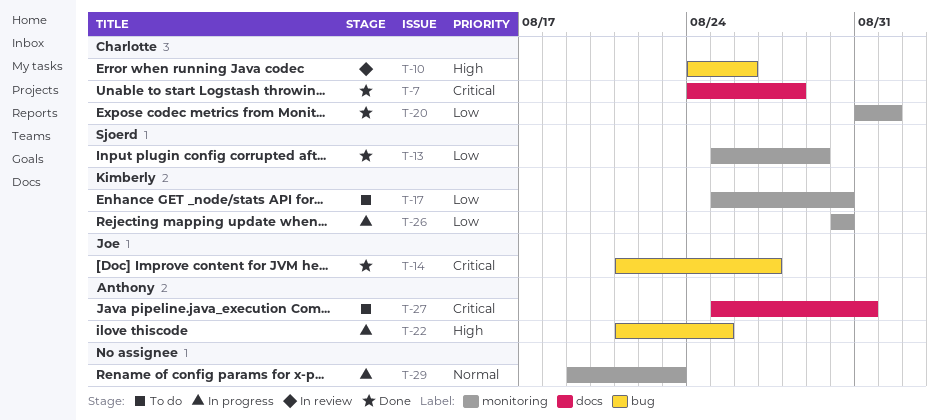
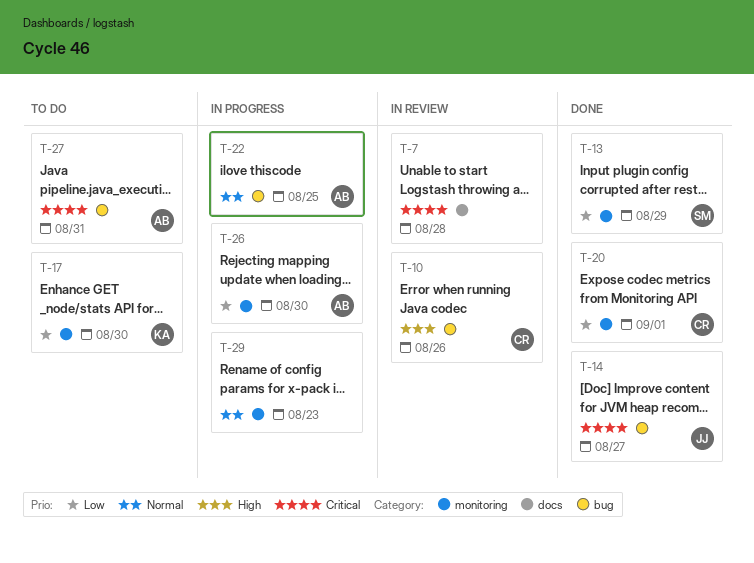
T-7, status: Done -> In review
T-7, owner: Charlotte -> none
T-22, priority: High -> Normal
T-26, owner: Kimberly -> Anthony
T-27, label: docs -> bug

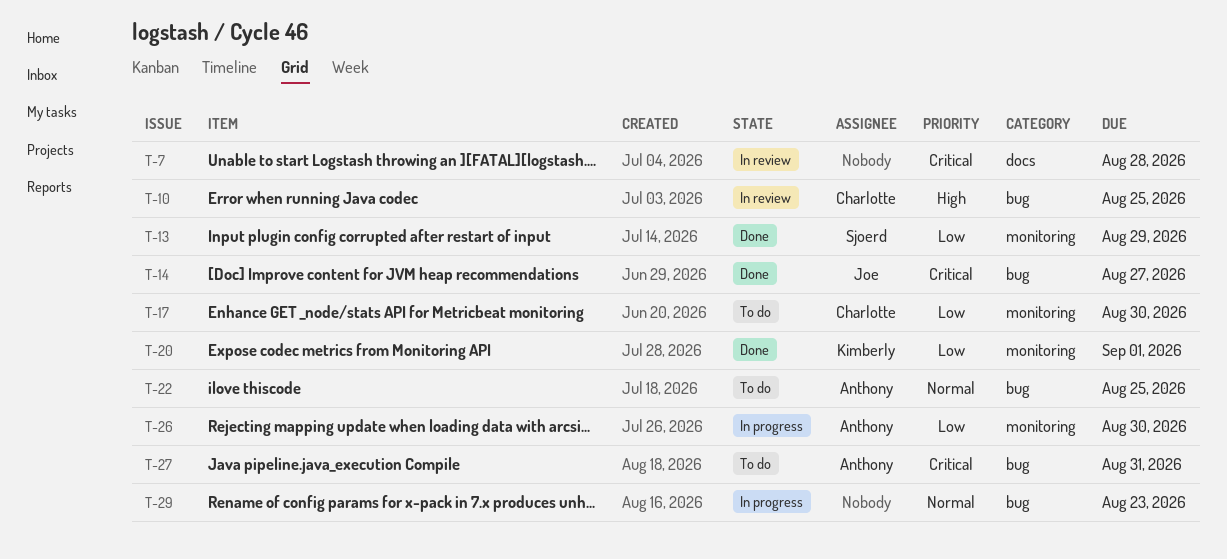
T-10, due: Aug 26 -> Aug 25
T-17, owner: Kimberly -> Charlotte
T-20, owner: Charlotte -> Kimberly
T-22, status: In progress -> To do
T-29, label: monitoring -> bug

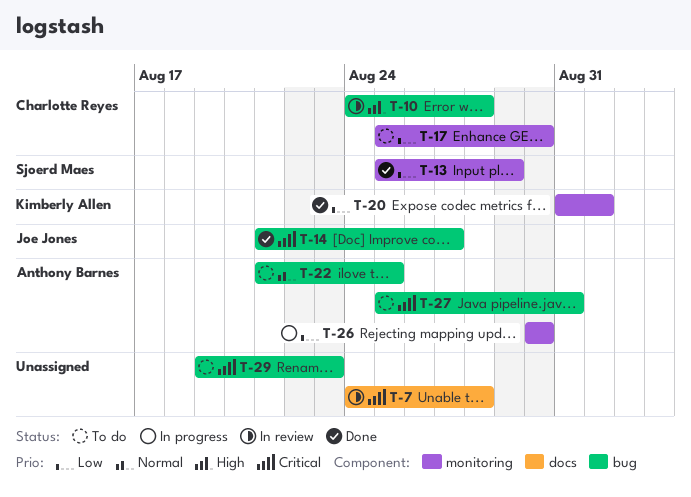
T-10, due: Aug 25 -> Aug 28
T-29, status: In progress -> To do
T-29, priority: Normal -> Critical

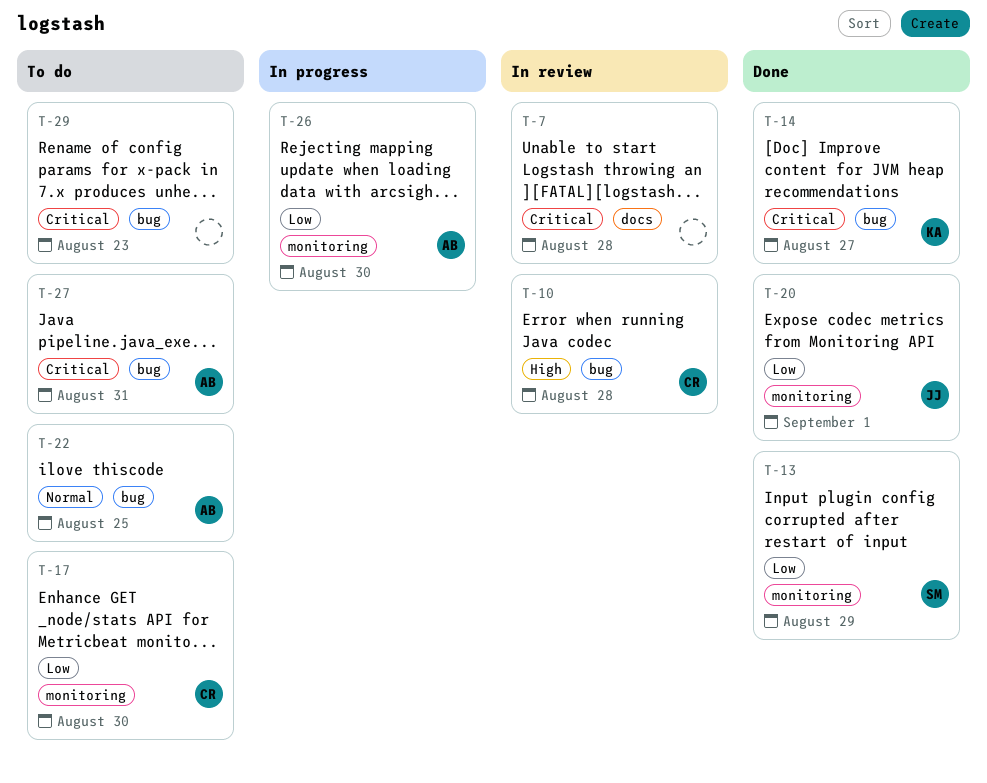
T-14, owner: Joe Jones -> Kimberly Allen
T-20, owner: Kimberly Allen -> Joe Jones

